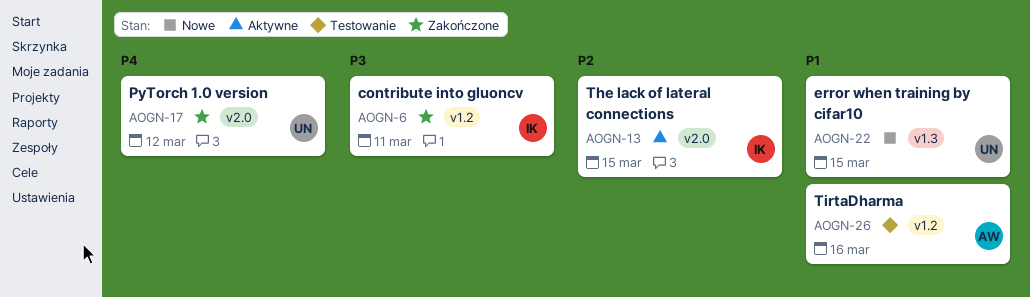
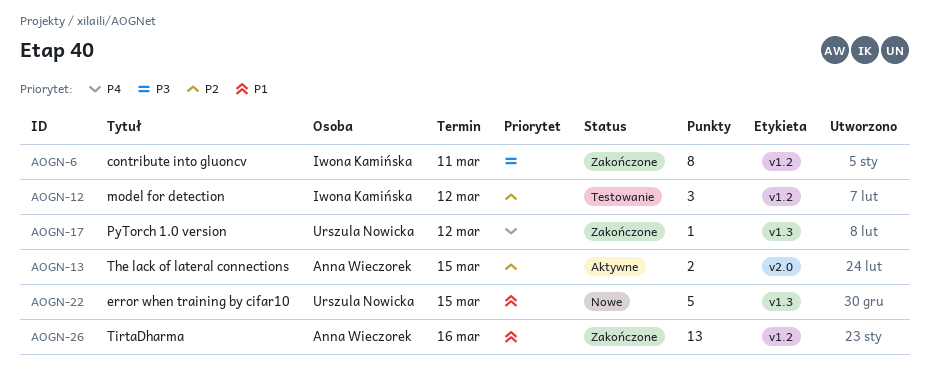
AOGN-12: none -> present
AOGN-13, owner: Iwona Kamińska -> Anna Wieczorek
AOGN-17, label: v2.0 -> v1.3
AOGN-26, status: Testowanie -> Zakończone

